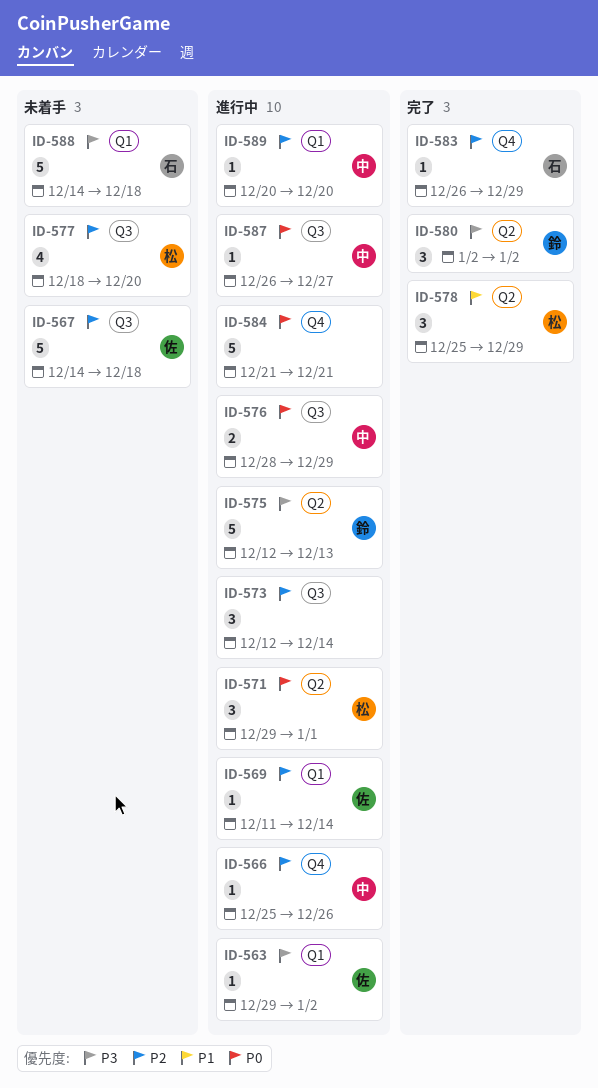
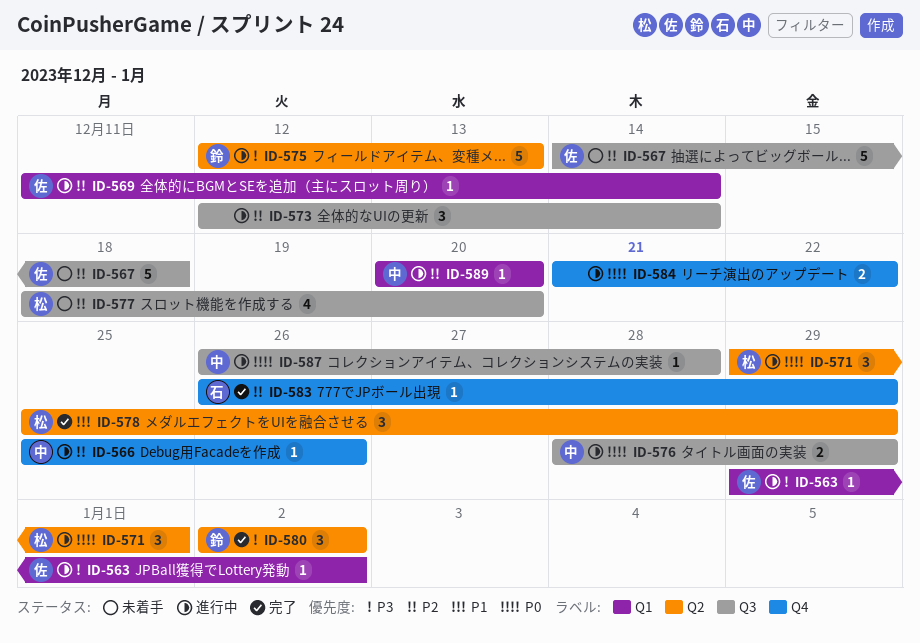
ID-584, estimate: 5 -> 2
ID-584, due: Dec 21 -> Dec 22
ID-587, due: Dec 27 -> Dec 28
ID-588: present -> none

